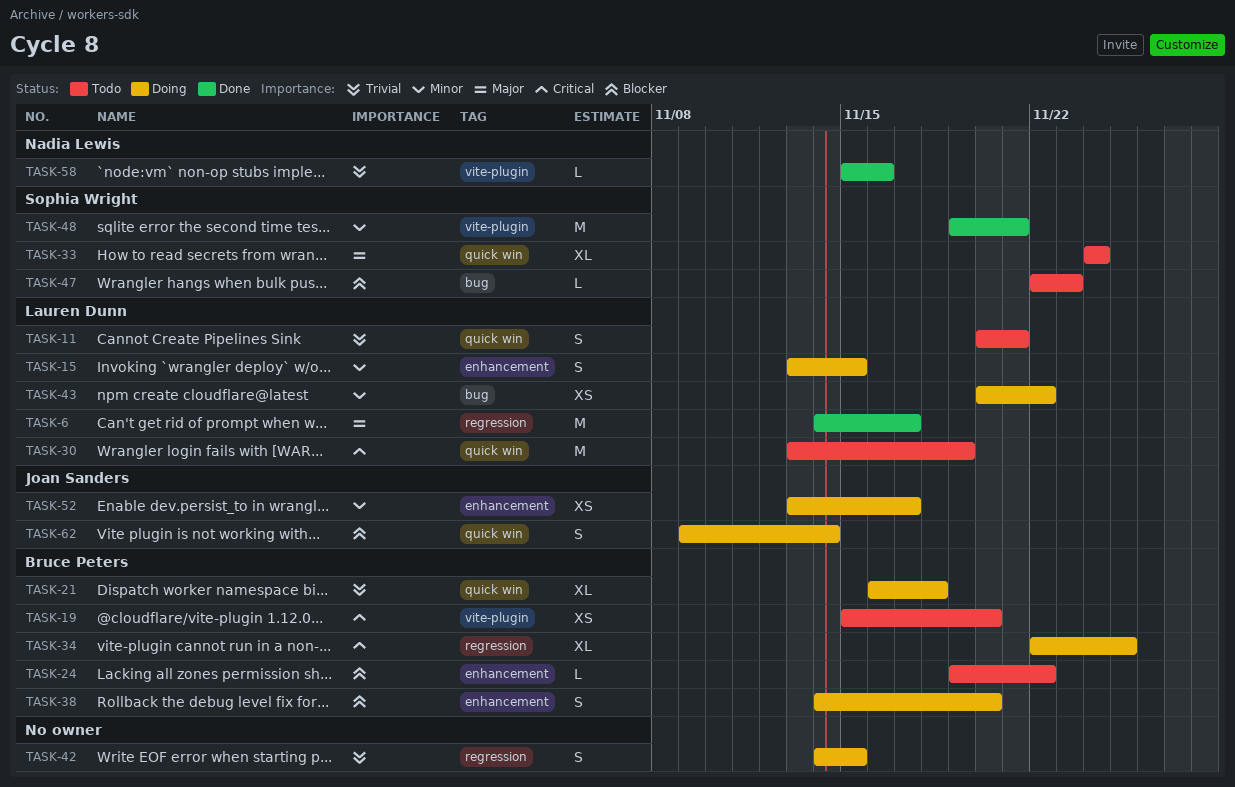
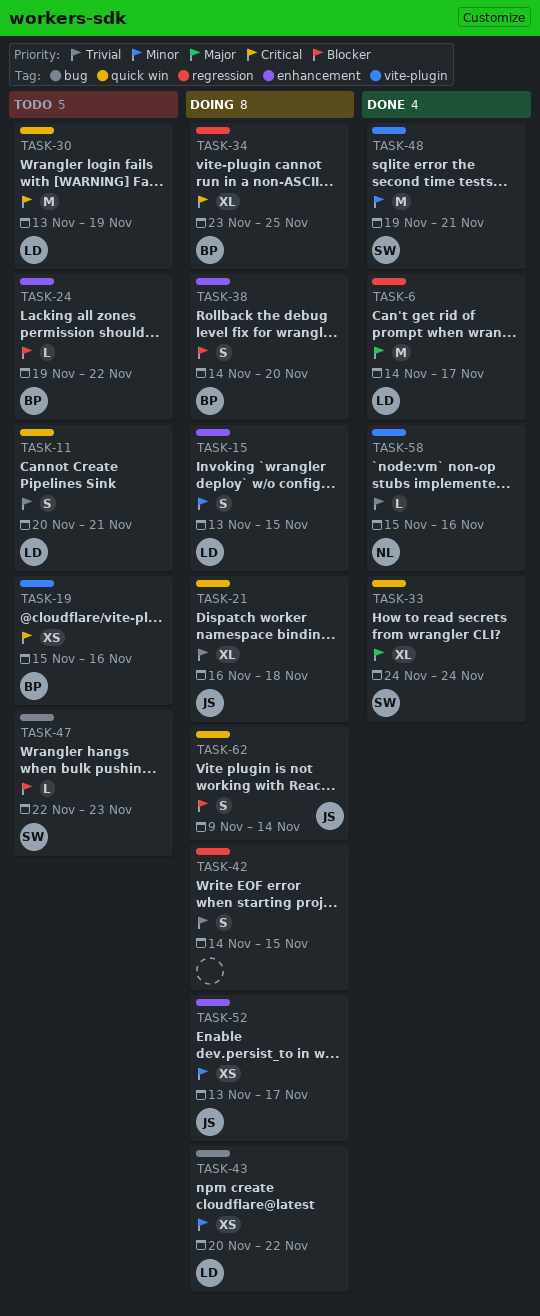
TASK-19, due: Nov 20 -> Nov 16
TASK-21, owner: Bruce Peters -> Joan Sanders
TASK-33, status: Todo -> Done
TASK-34, start: Nov 22 -> Nov 23

